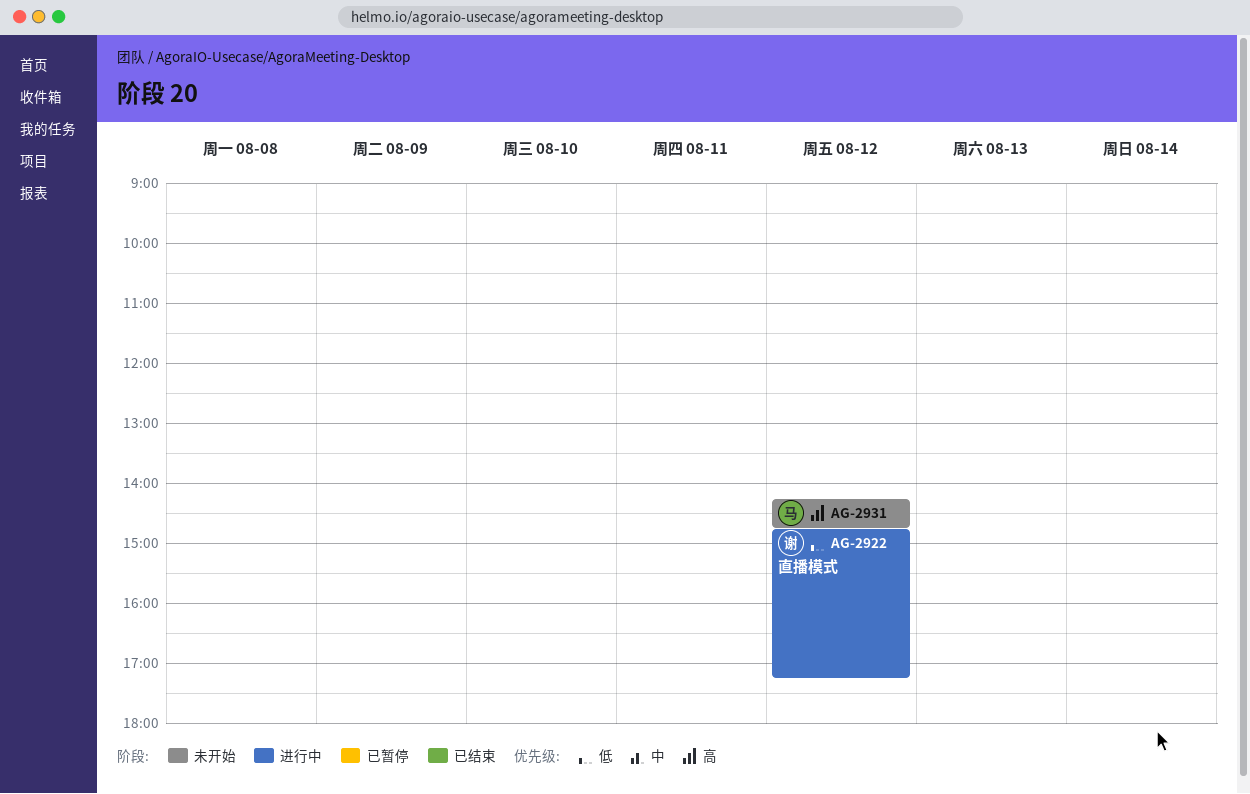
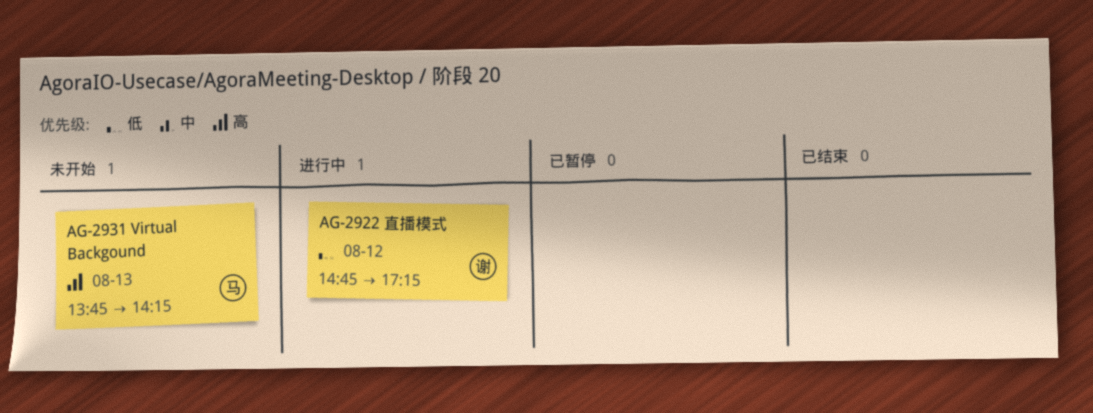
AG-2931, day: Aug 12 -> Aug 13
AG-2931, begins: 14:15 -> 13:45
AG-2931, ends: 14:45 -> 14:15

